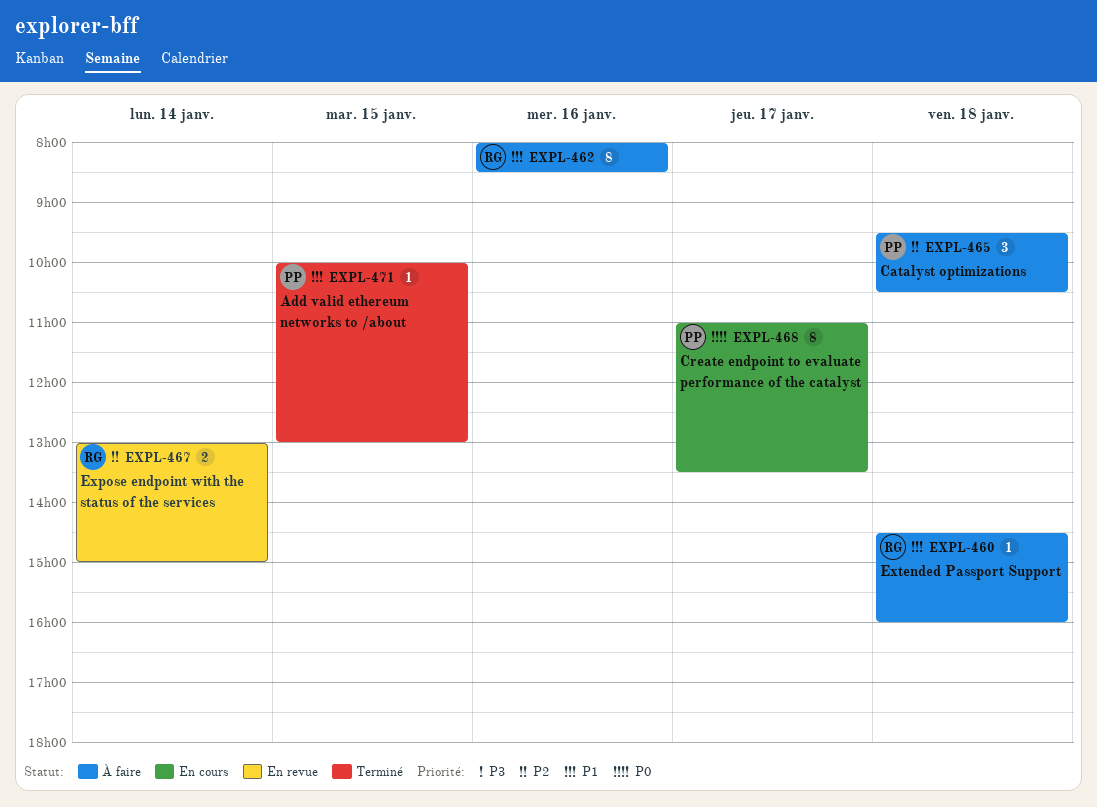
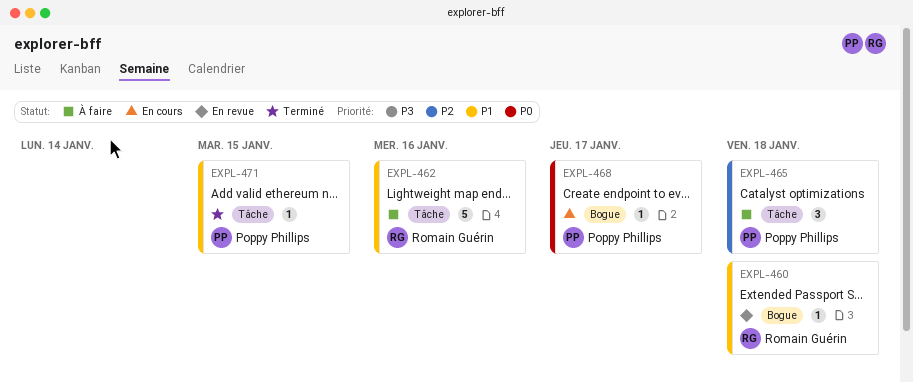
EXPL-460, status: À faire -> En revue
EXPL-462, estimate: 8 -> 5
EXPL-467: present -> none
EXPL-468, estimate: 8 -> 1

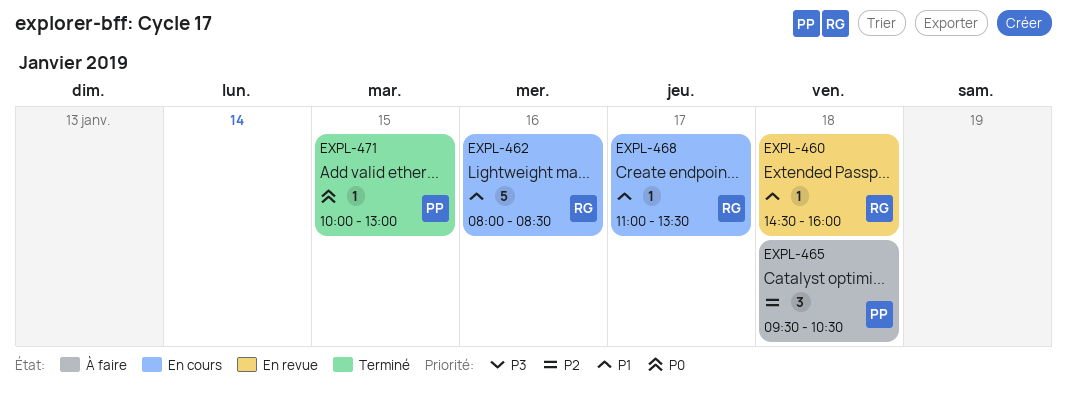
EXPL-462, status: À faire -> En cours
EXPL-468, owner: Poppy Phillips -> Romain Guérin
EXPL-468, priority: P0 -> P1
EXPL-471, priority: P1 -> P0

